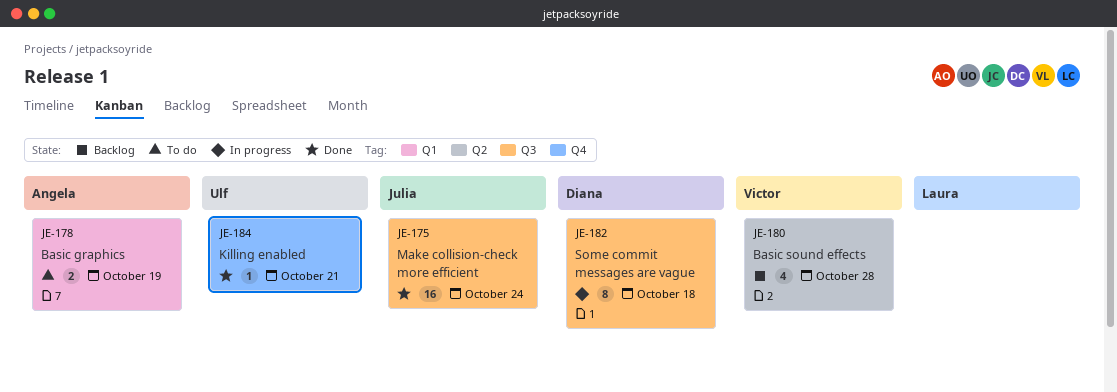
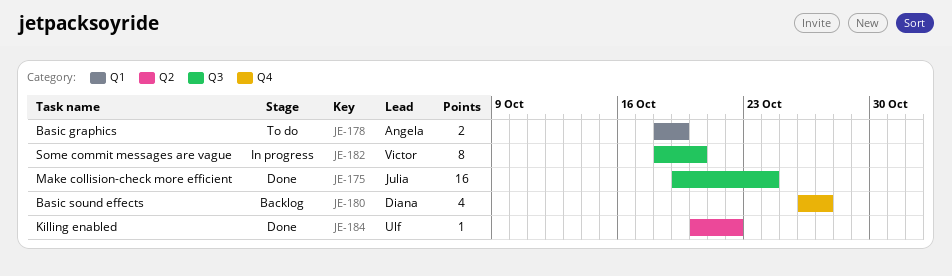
JE-180, owner: Victor -> Diana
JE-180, label: Q2 -> Q4
JE-180, due: Oct 28 -> Oct 27
JE-182, owner: Diana -> Victor
JE-182, due: Oct 18 -> Oct 20
JE-184, label: Q4 -> Q2
JE-184, due: Oct 21 -> Oct 22

